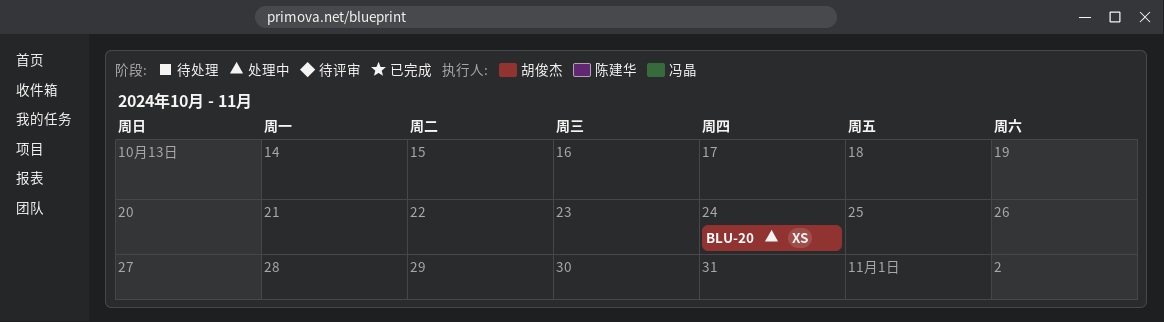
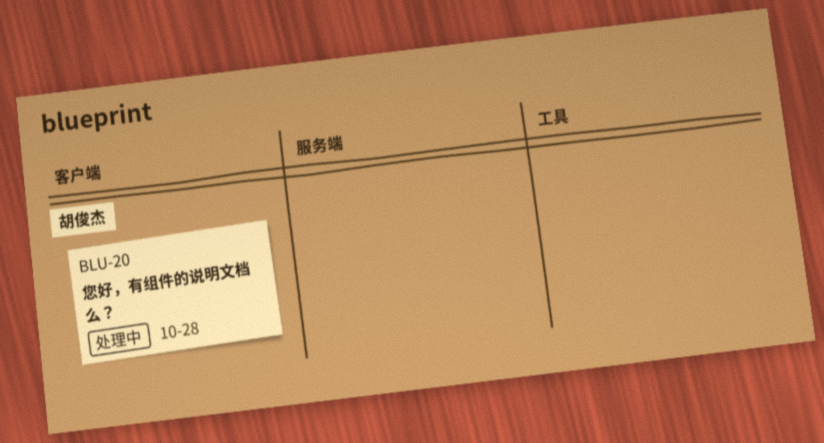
BLU-20, due: Oct 24 -> Oct 28

